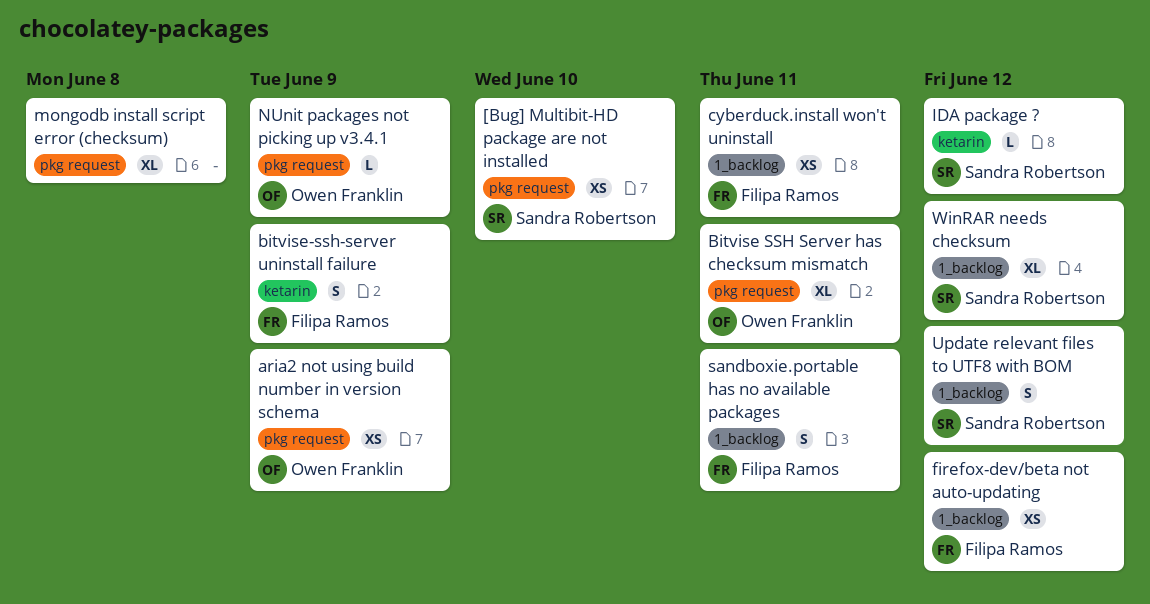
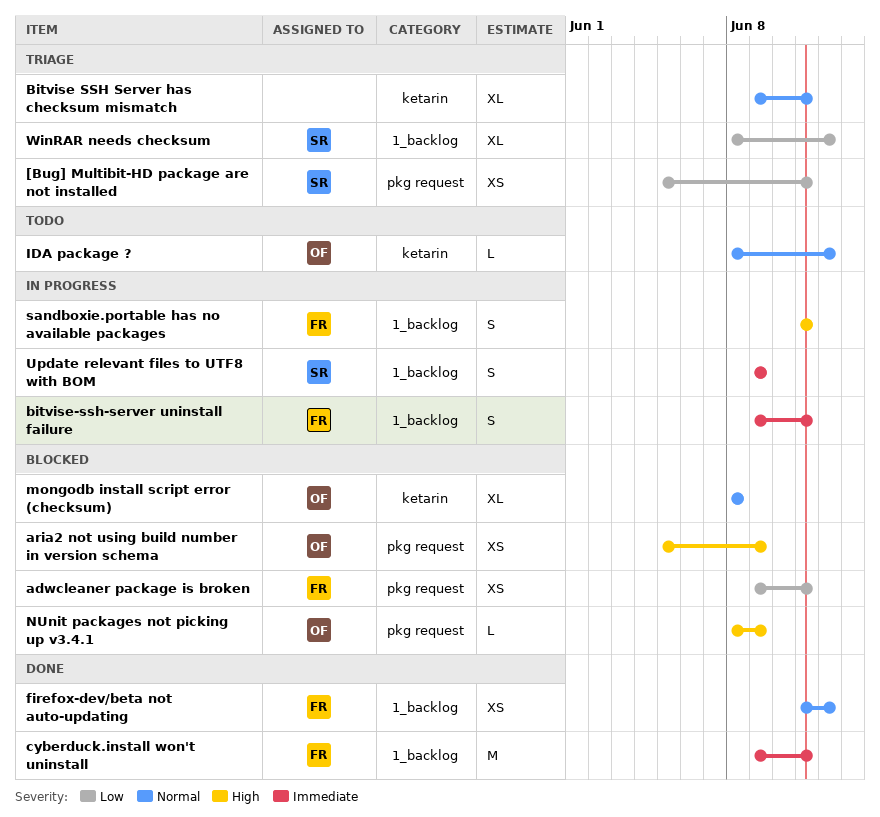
[Bug] Multibit-HD package are not installed, due: Jun 10 -> Jun 11
adwcleaner package is broken: none -> present
Bitvise SSH Server has checksum mismatch, owner: Owen Franklin -> none
Bitvise SSH Server has checksum mismatch, label: pkg request -> ketarin
bitvise-ssh-server uninstall failure, label: ketarin -> 1_backlog
bitvise-ssh-server uninstall failure, due: Jun 9 -> Jun 11
cyberduck.install won't uninstall, estimate: XS -> M
IDA package ?, owner: Sandra Robertson -> Owen Franklin
mongodb install script error (checksum), owner: none -> Owen Franklin
mongodb install script error (checksum), label: pkg request -> ketarin
Update relevant files to UTF8 with BOM, due: Jun 12 -> Jun 9

